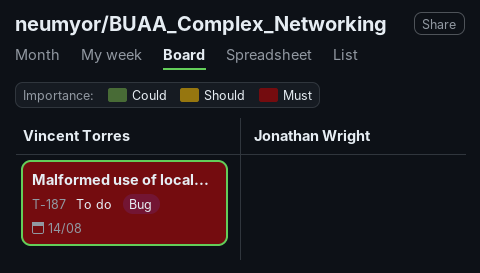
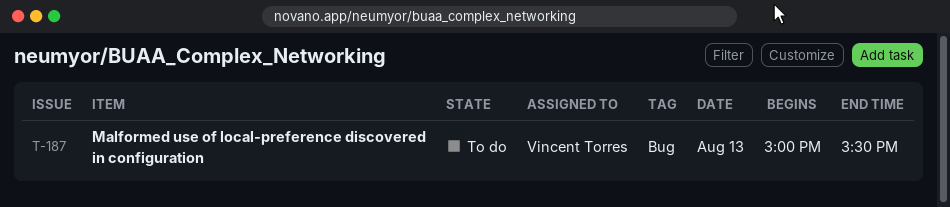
T-187, day: Aug 14 -> Aug 13

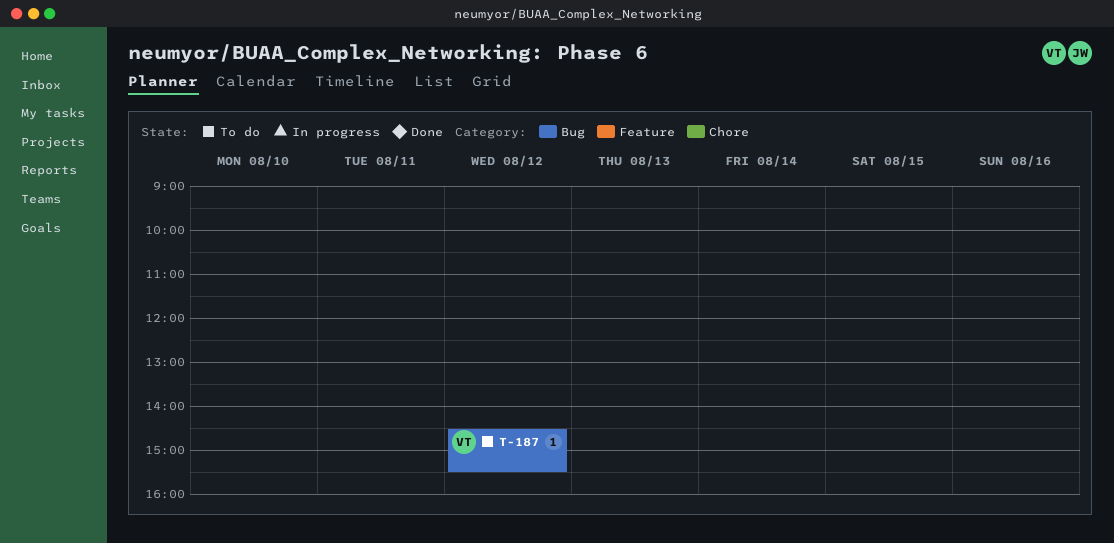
T-187, day: Aug 13 -> Aug 12
T-187, begins: 15:00 -> 14:30

